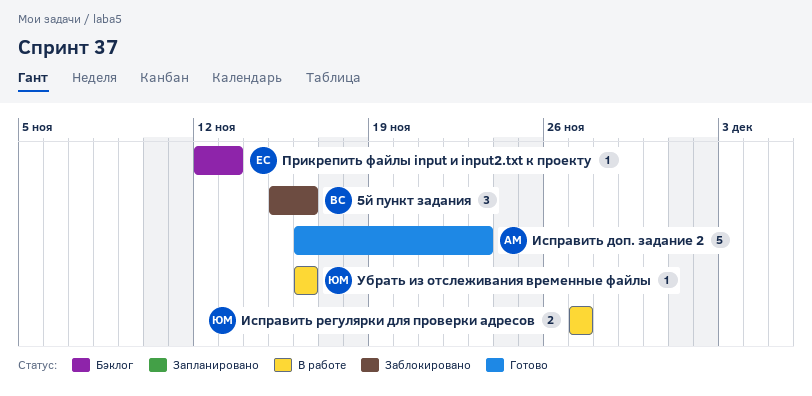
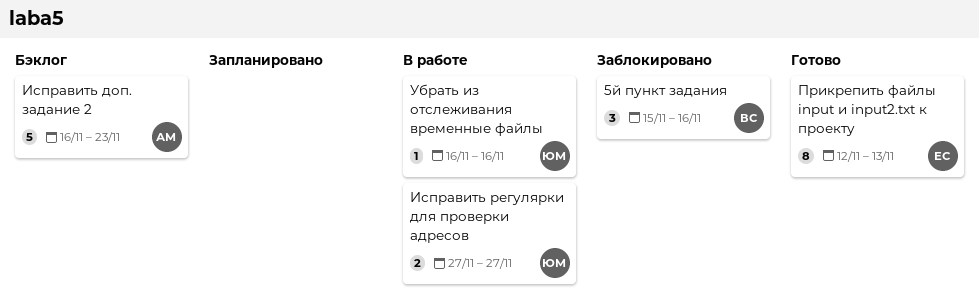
Исправить доп. задание 2, status: Готово -> Бэклог
Прикрепить файлы input и input2.txt к проекту, status: Бэклог -> Готово
Прикрепить файлы input и input2.txt к проекту, estimate: 1 -> 8

